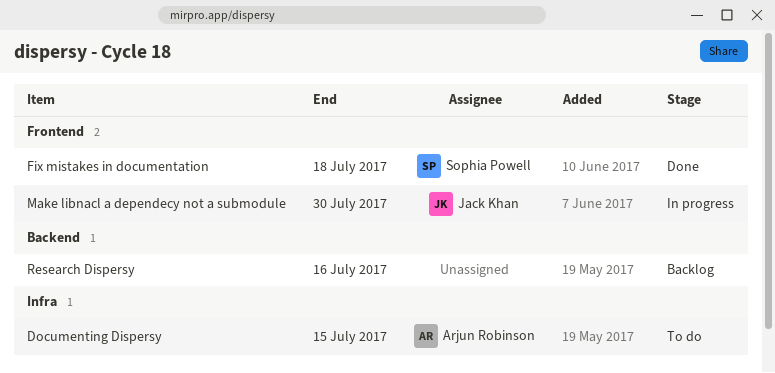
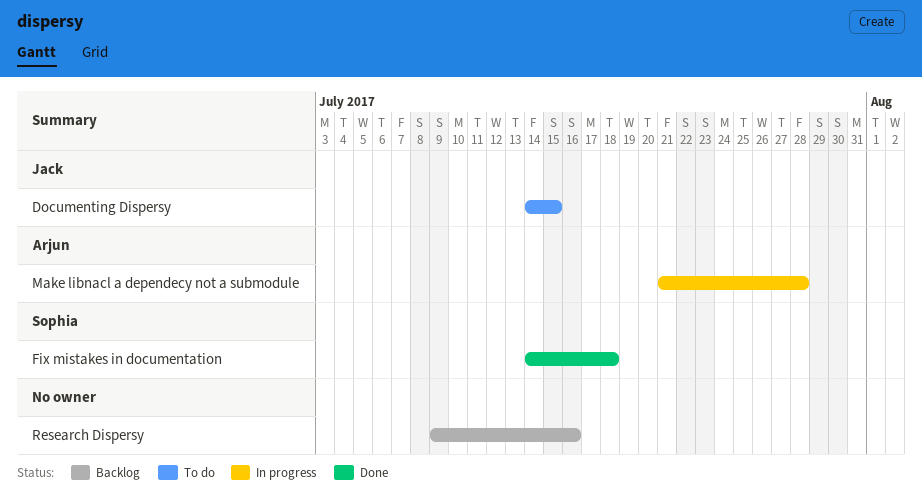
Documenting Dispersy, owner: Arjun Robinson -> Jack Khan
Make libnacl a dependecy not a submodule, owner: Jack Khan -> Arjun Robinson
Make libnacl a dependecy not a submodule, due: Jul 30 -> Jul 28

